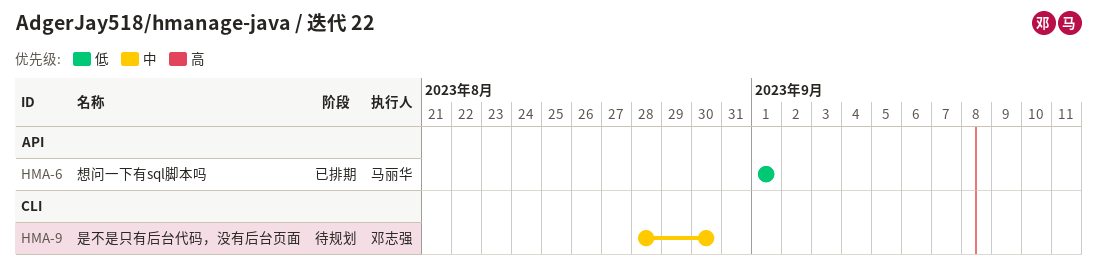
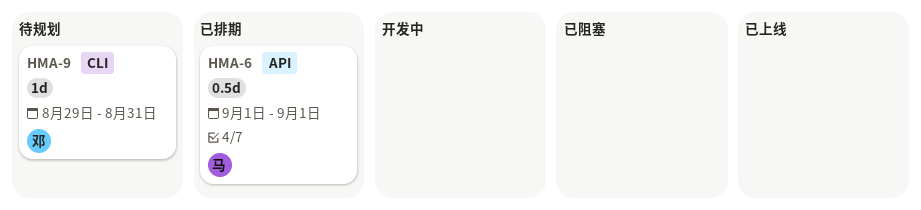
HMA-9, start: Aug 28 -> Aug 29
HMA-9, due: Aug 30 -> Aug 31

